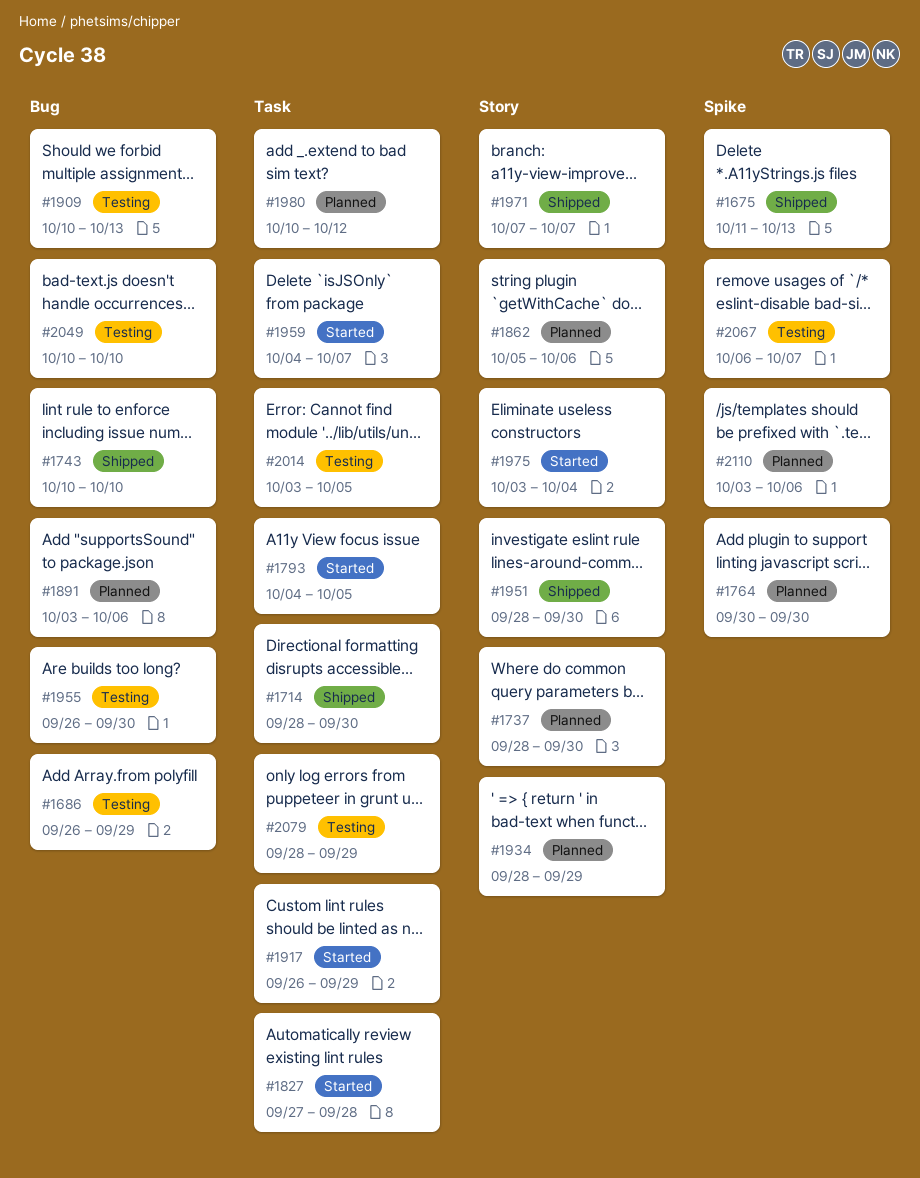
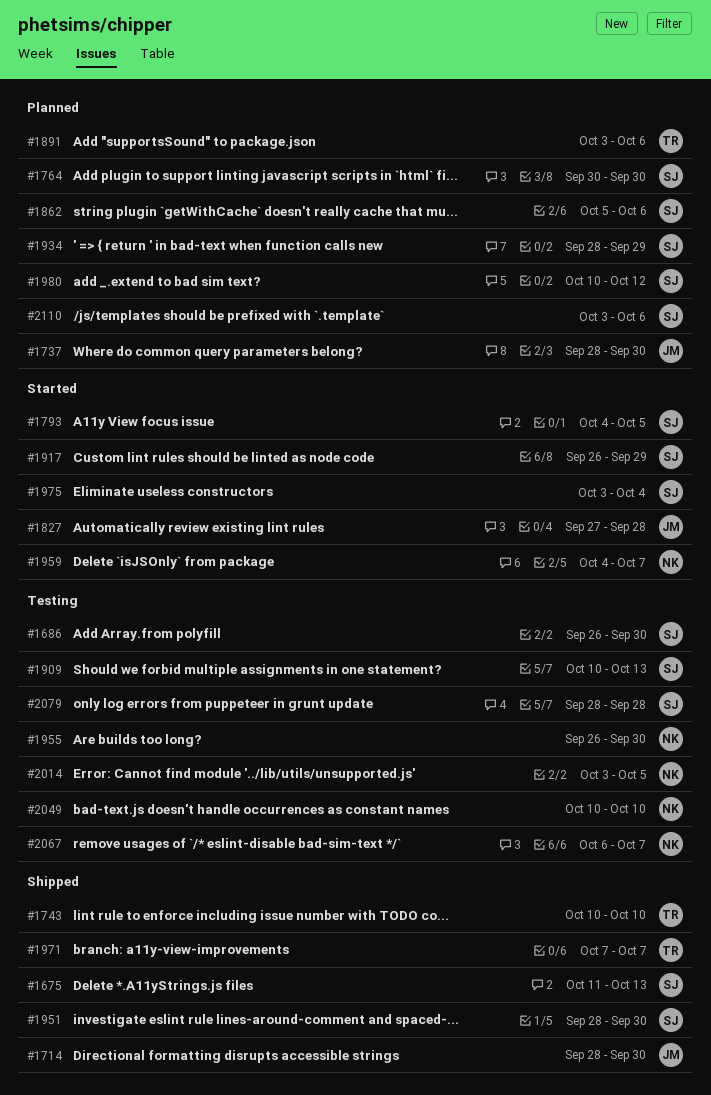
#1686, due: Sep 29 -> Sep 30
#2079, due: Sep 29 -> Sep 28

